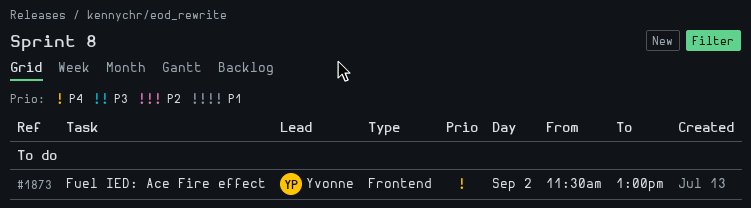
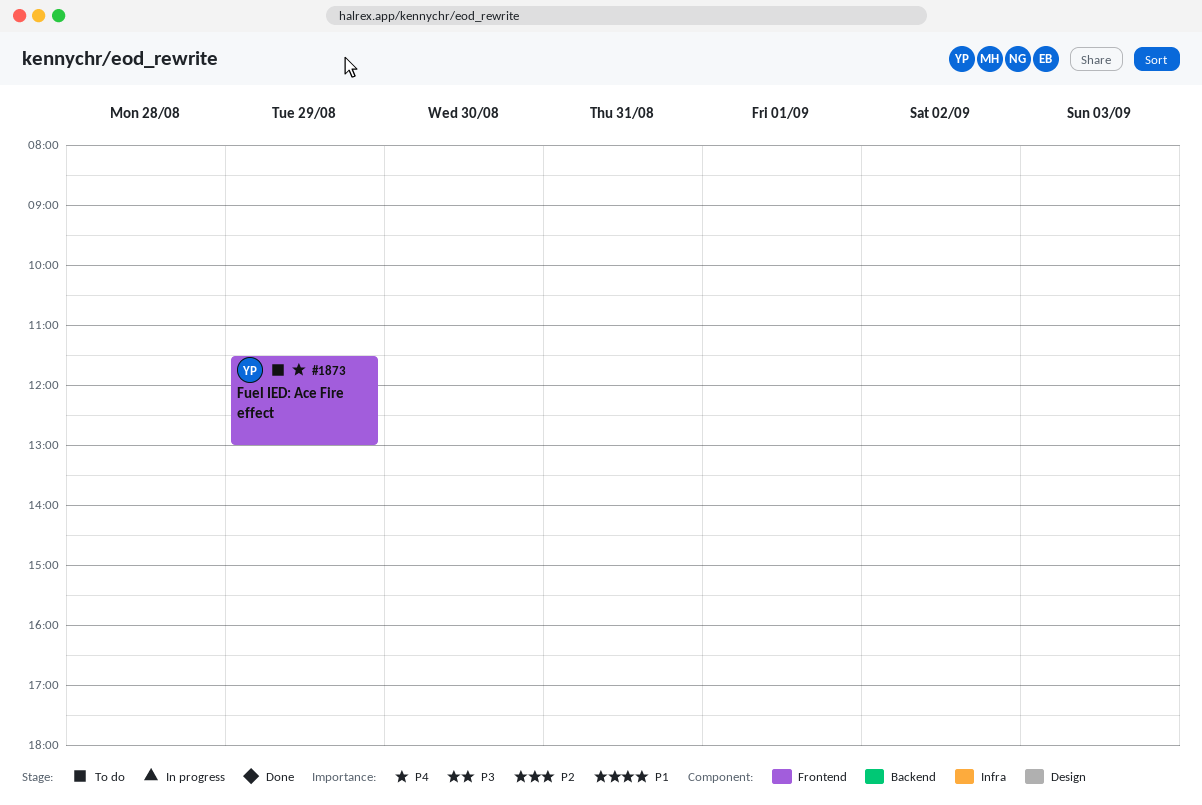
#1873, day: Sep 2 -> Aug 29

